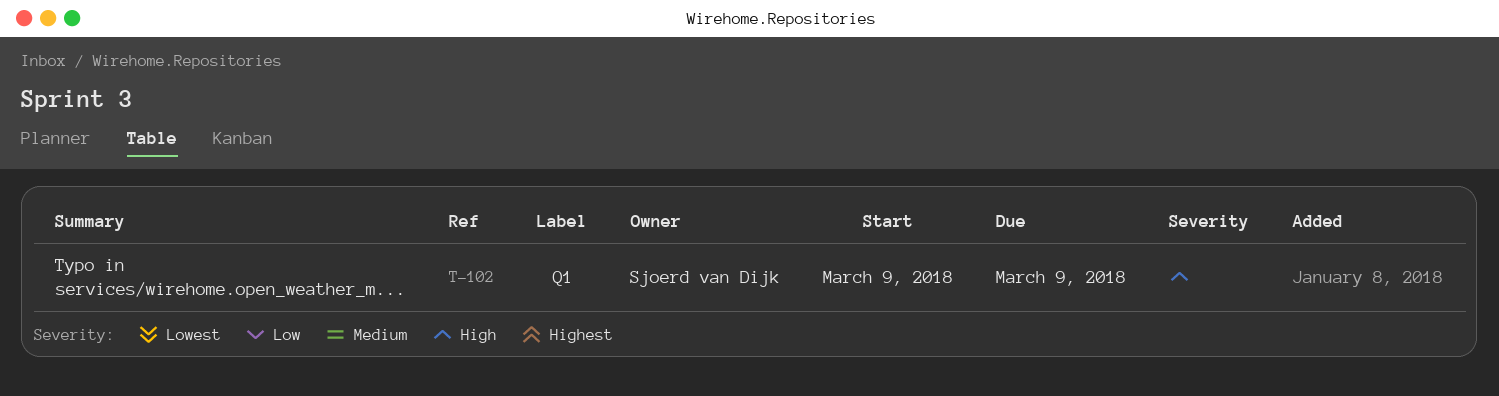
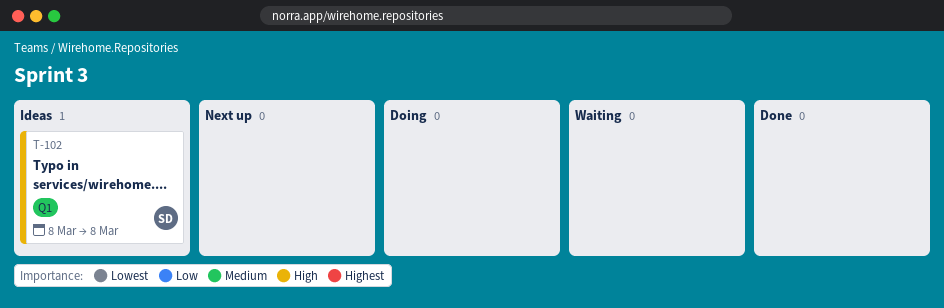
T-102, start: Mar 9 -> Mar 8
T-102, due: Mar 9 -> Mar 8

